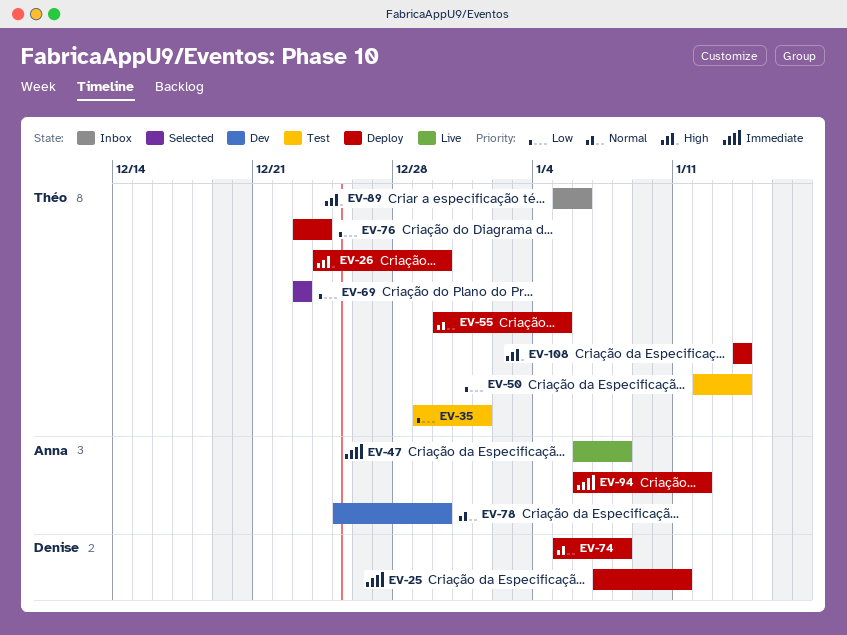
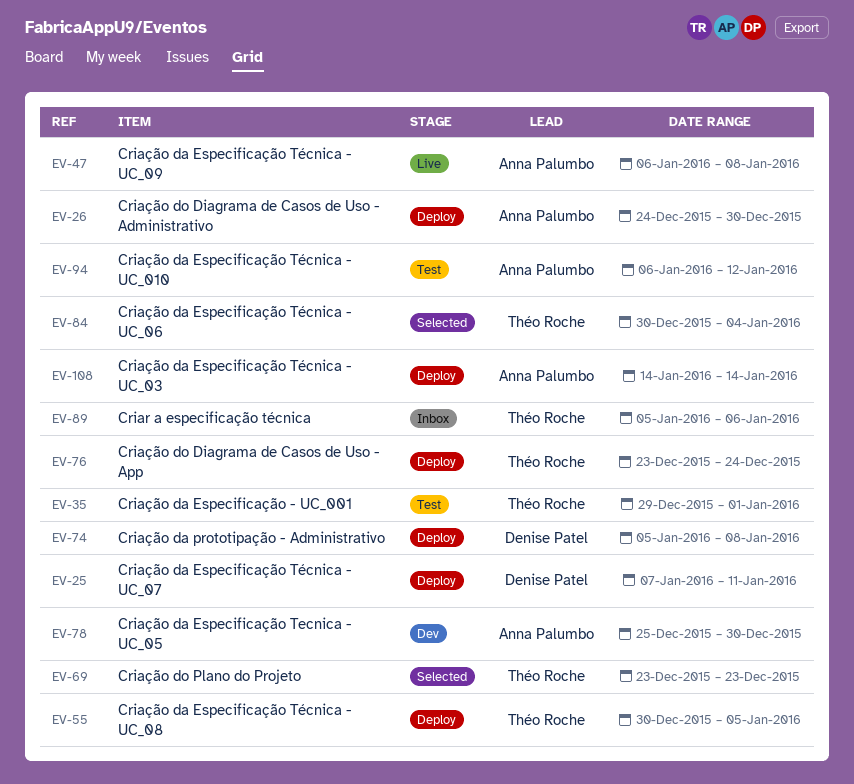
EV-26, owner: Théo Roche -> Anna Palumbo
EV-50: present -> none
EV-84: none -> present
EV-94, status: Deploy -> Test
EV-108, owner: Théo Roche -> Anna Palumbo

